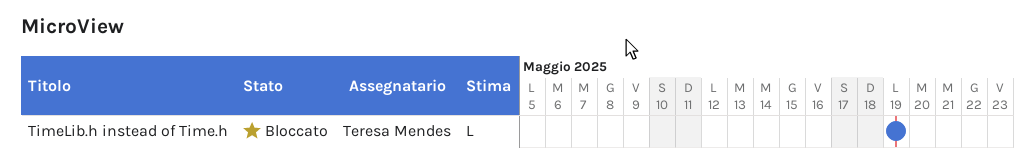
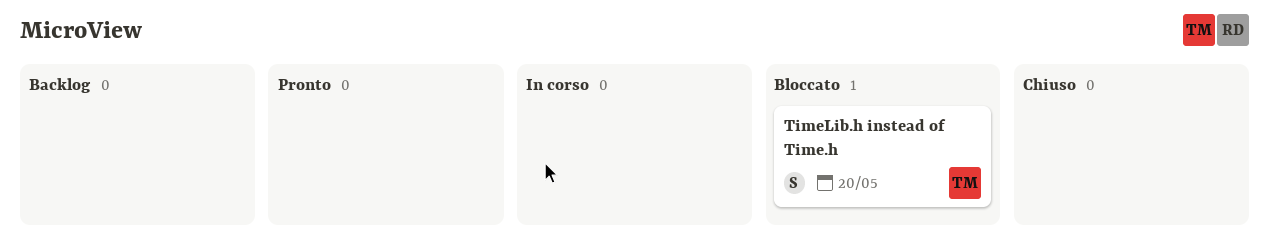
TimeLib.h instead of Time.h, estimate: L -> S
TimeLib.h instead of Time.h, due: May 19 -> May 20

